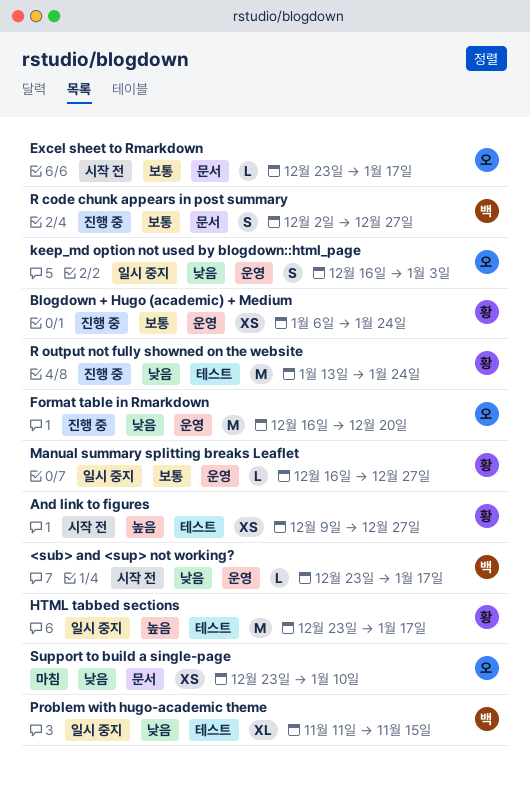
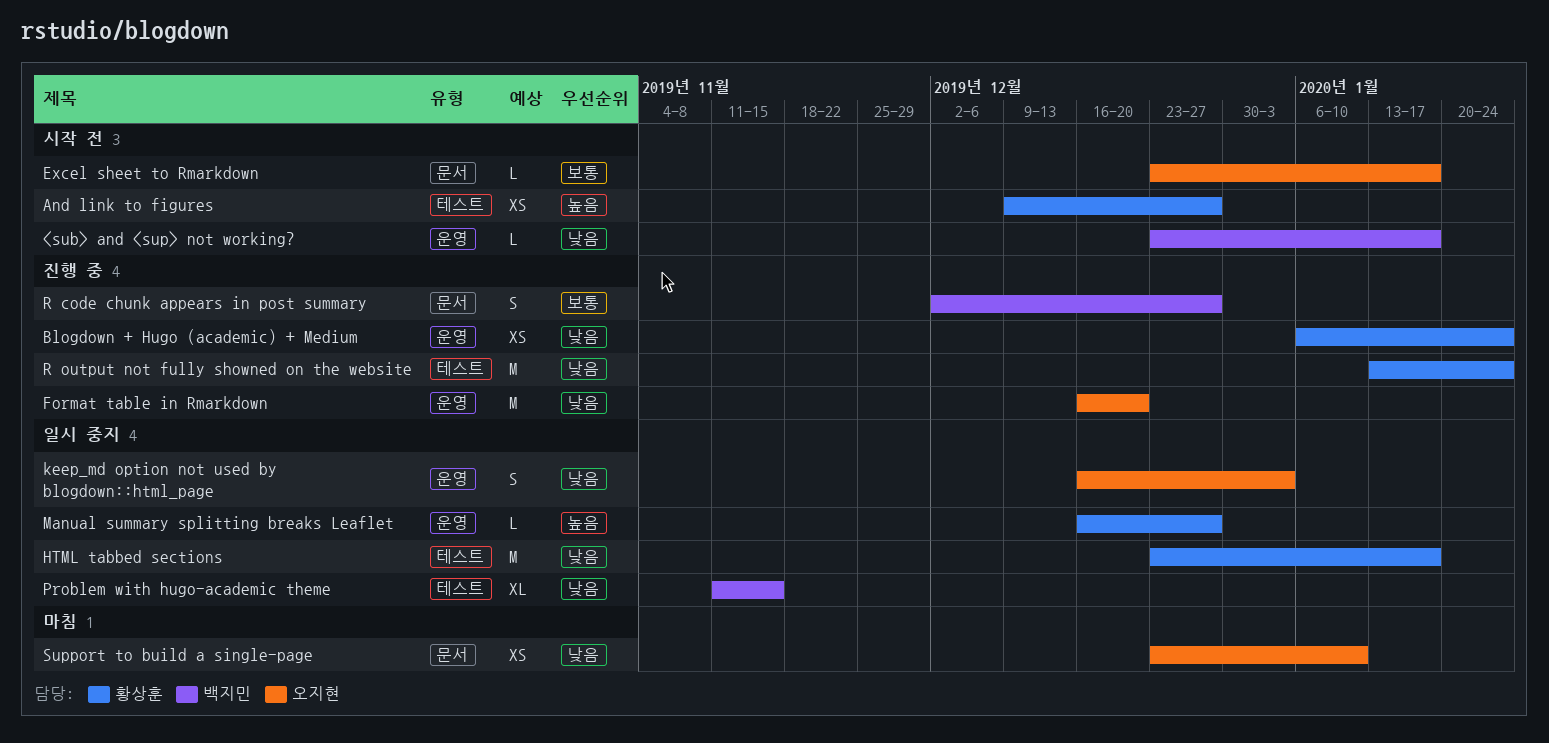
Blogdown + Hugo (academic) + Medium, priority: 보통 -> 낮음
HTML tabbed sections, priority: 높음 -> 낮음
Manual summary splitting breaks Leaflet, priority: 보통 -> 높음

